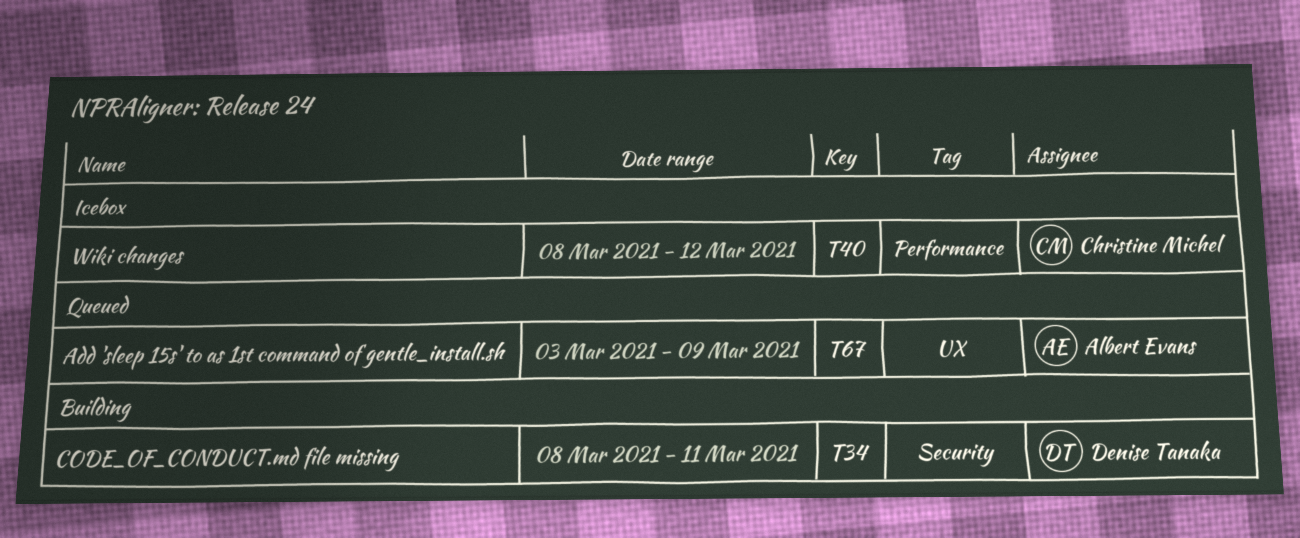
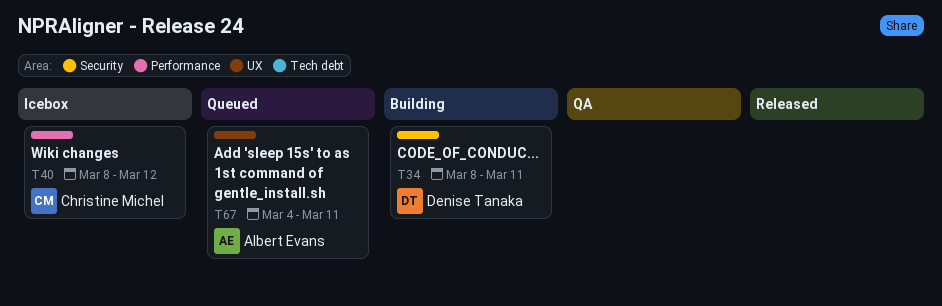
T67, start: Mar 3 -> Mar 4
T67, due: Mar 9 -> Mar 11

